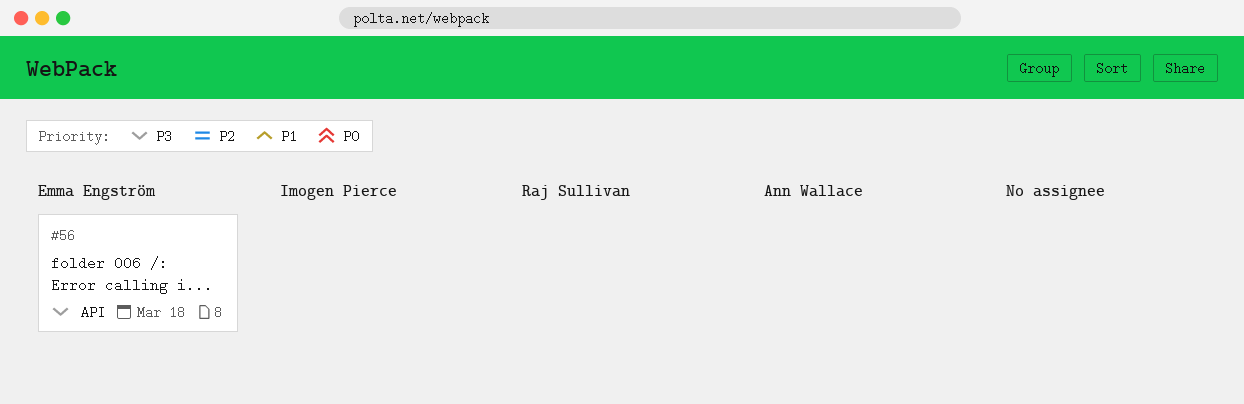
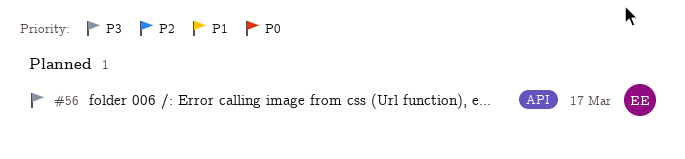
#56, due: Mar 18 -> Mar 17

